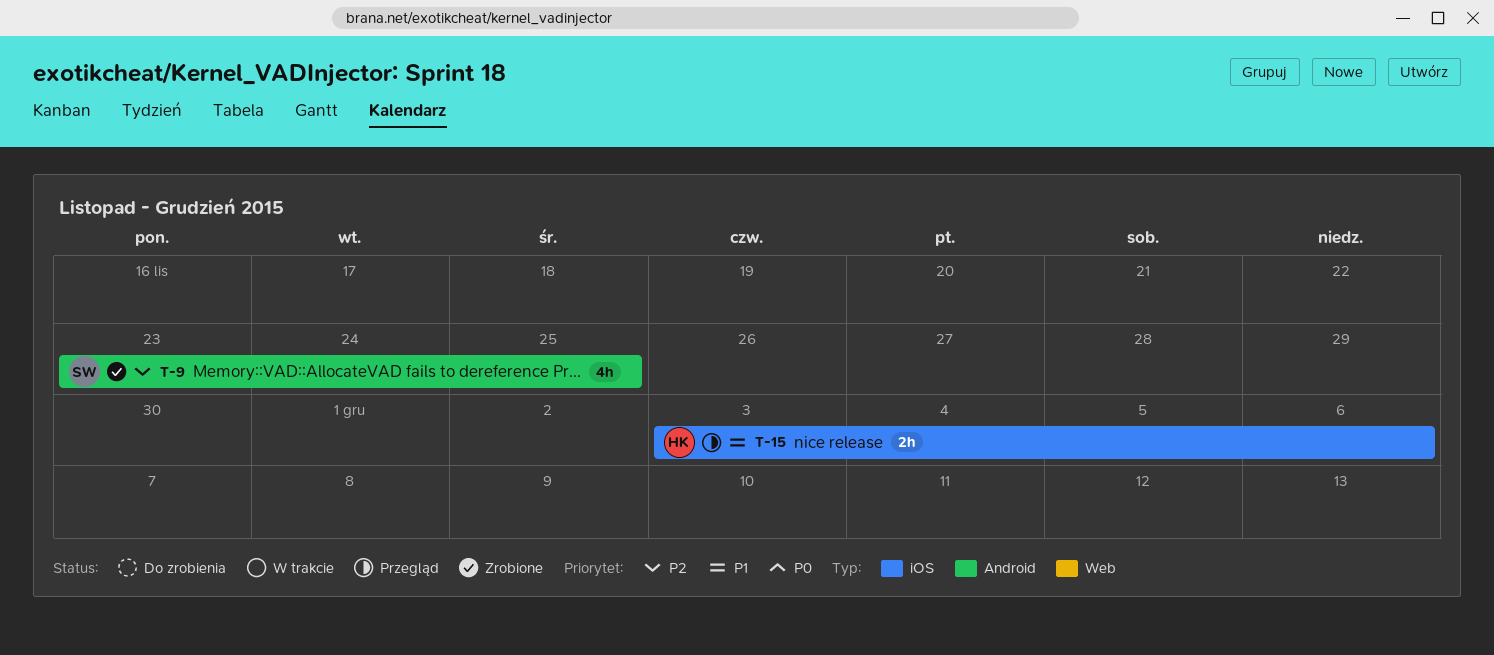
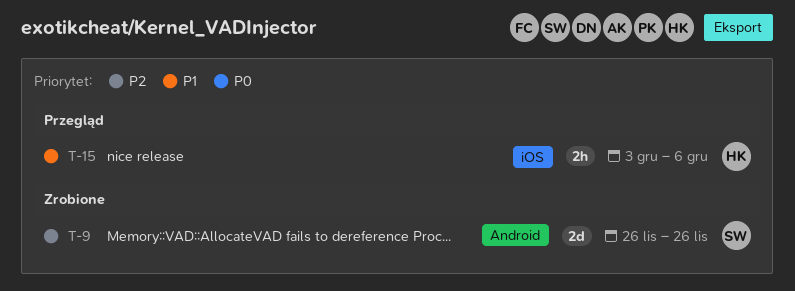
T-9, estimate: 4h -> 2d
T-9, start: Nov 23 -> Nov 26
T-9, due: Nov 25 -> Nov 26

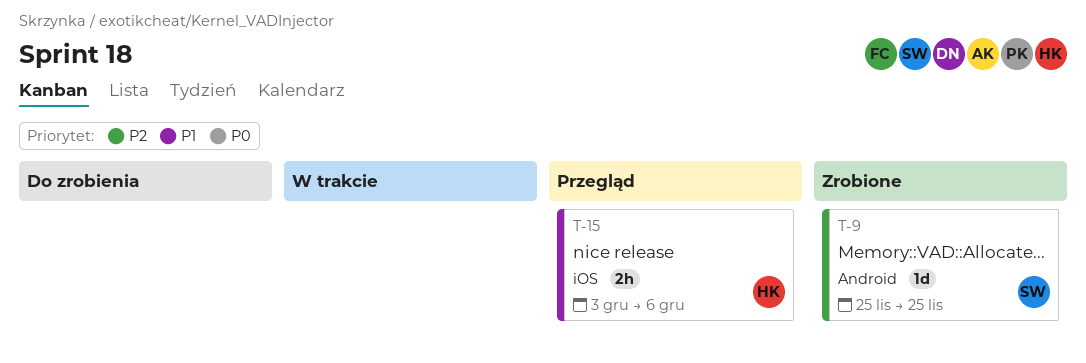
T-9, estimate: 2d -> 1d
T-9, start: Nov 26 -> Nov 25
T-9, due: Nov 26 -> Nov 25

